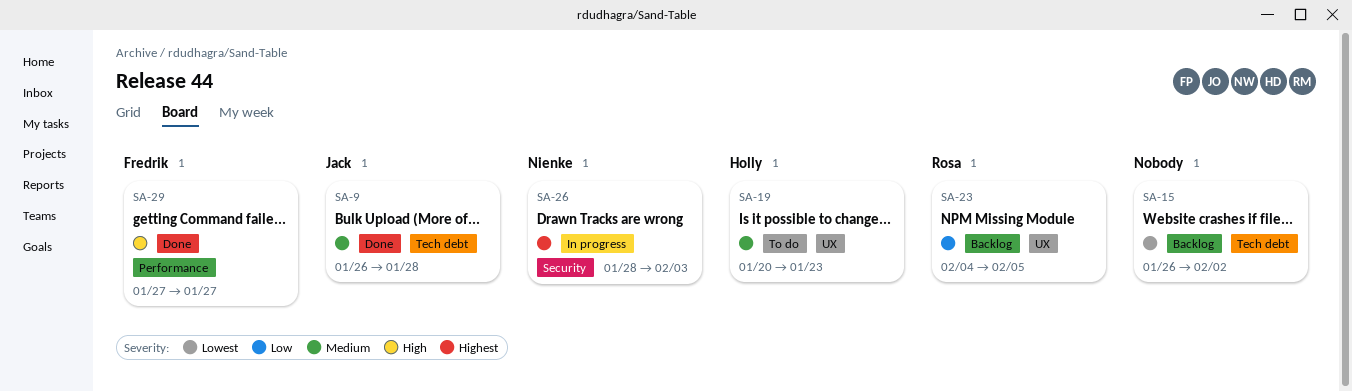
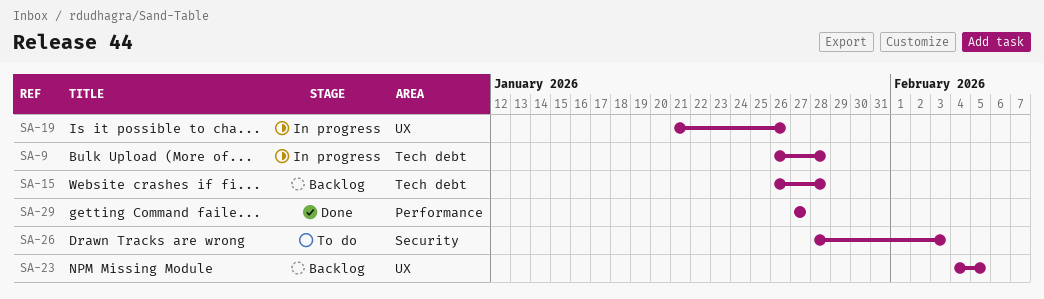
SA-9, status: Done -> In progress
SA-15, due: Feb 2 -> Jan 28
SA-19, status: To do -> In progress
SA-19, start: Jan 20 -> Jan 21
SA-19, due: Jan 23 -> Jan 26
SA-26, status: In progress -> To do

